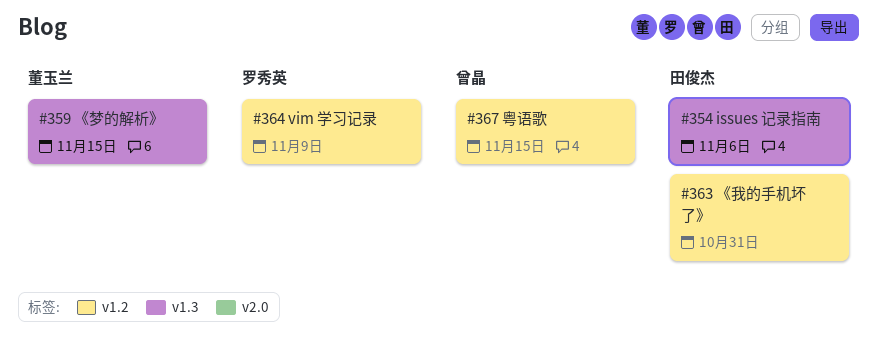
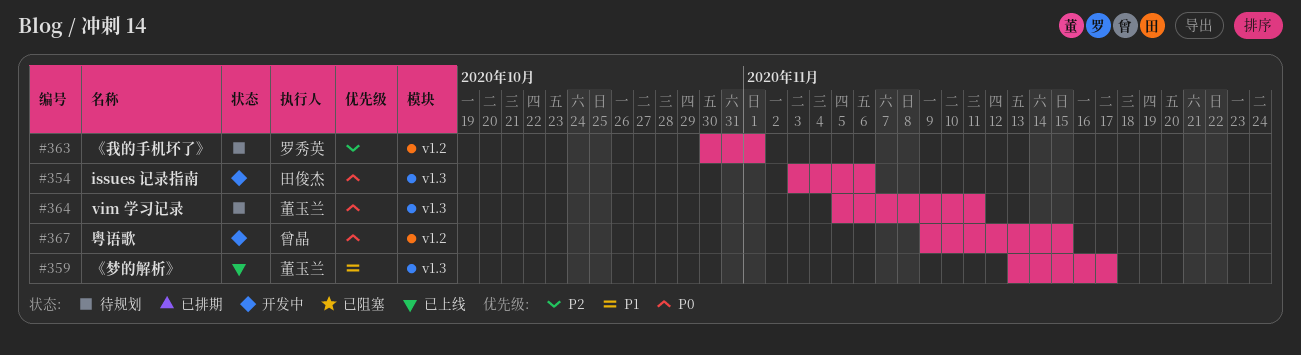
#359, due: Nov 15 -> Nov 17
#363, owner: 田俊杰 -> 罗秀英
#363, due: Oct 31 -> Nov 1
#364, owner: 罗秀英 -> 董玉兰
#364, label: v1.2 -> v1.3
#364, due: Nov 9 -> Nov 11

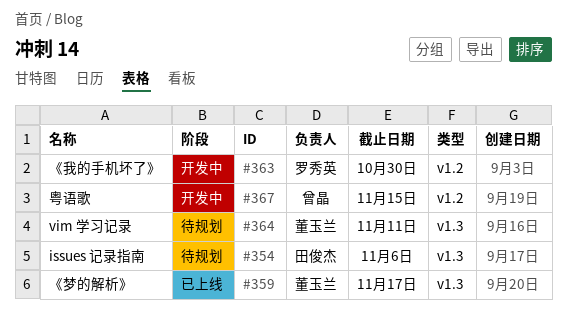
#354, status: 开发中 -> 待规划
#363, status: 待规划 -> 开发中
#363, due: Nov 1 -> Oct 30

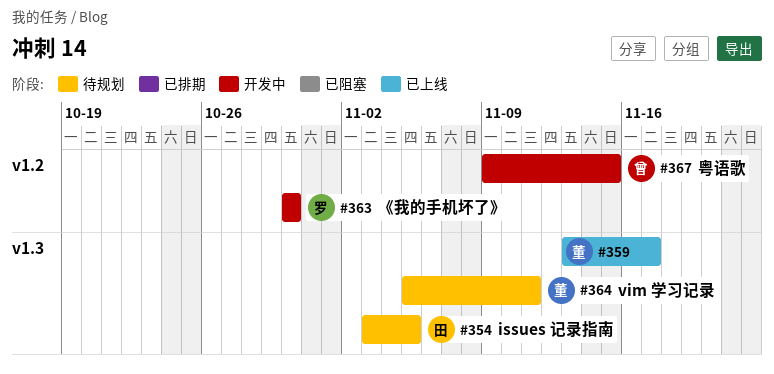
#354, due: Nov 6 -> Nov 5

